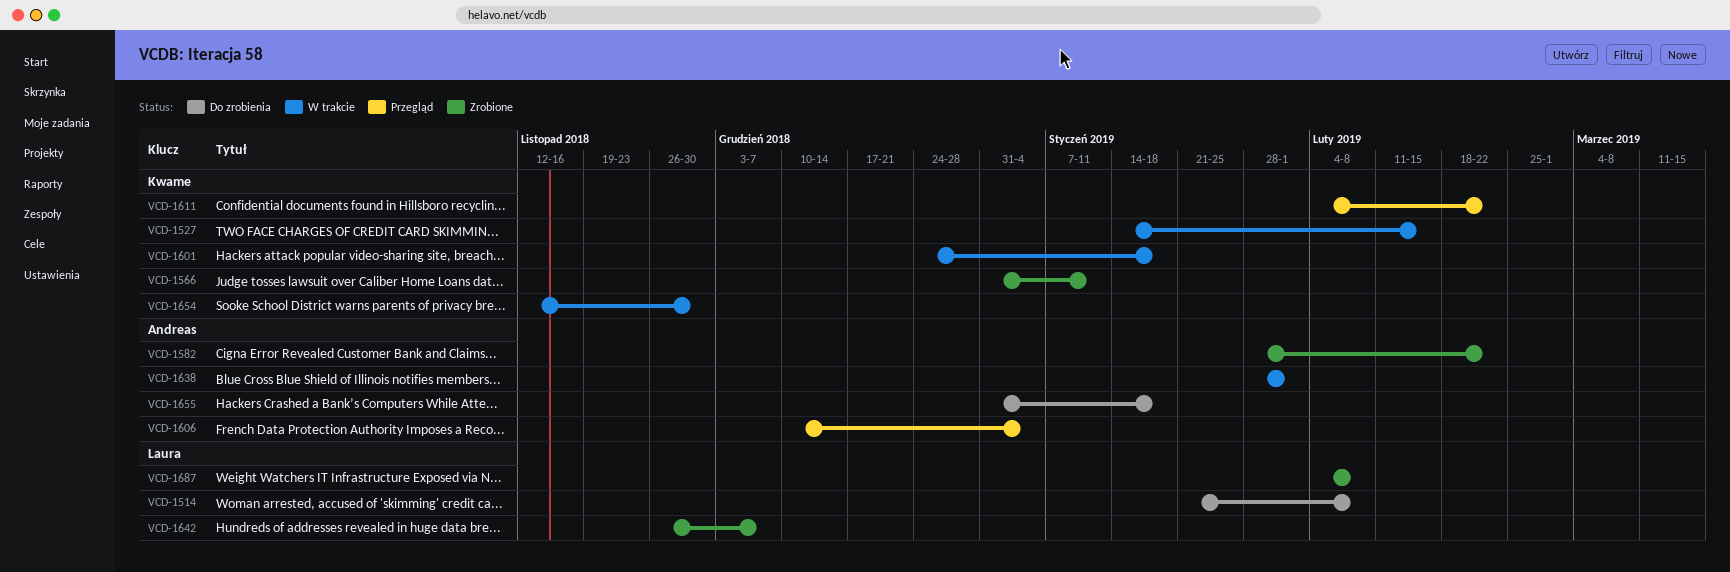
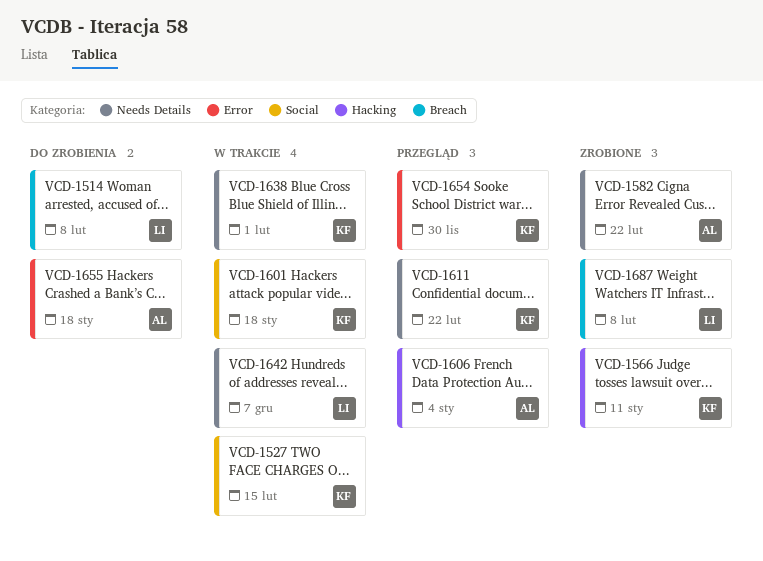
VCD-1638, owner: Andreas -> Kwame
VCD-1642, status: Zrobione -> W trakcie
VCD-1654, status: W trakcie -> Przegląd

